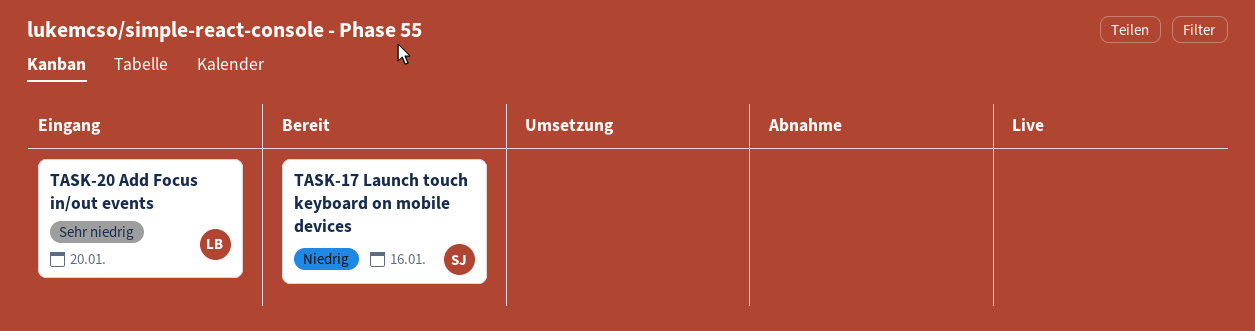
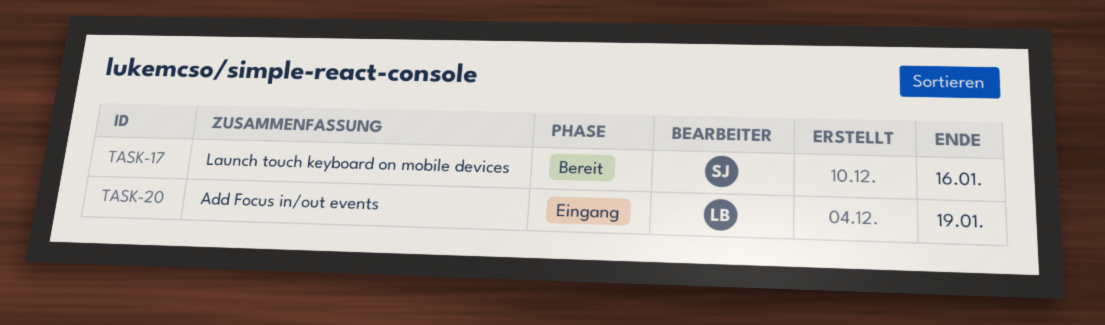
TASK-20, due: Jan 20 -> Jan 19

